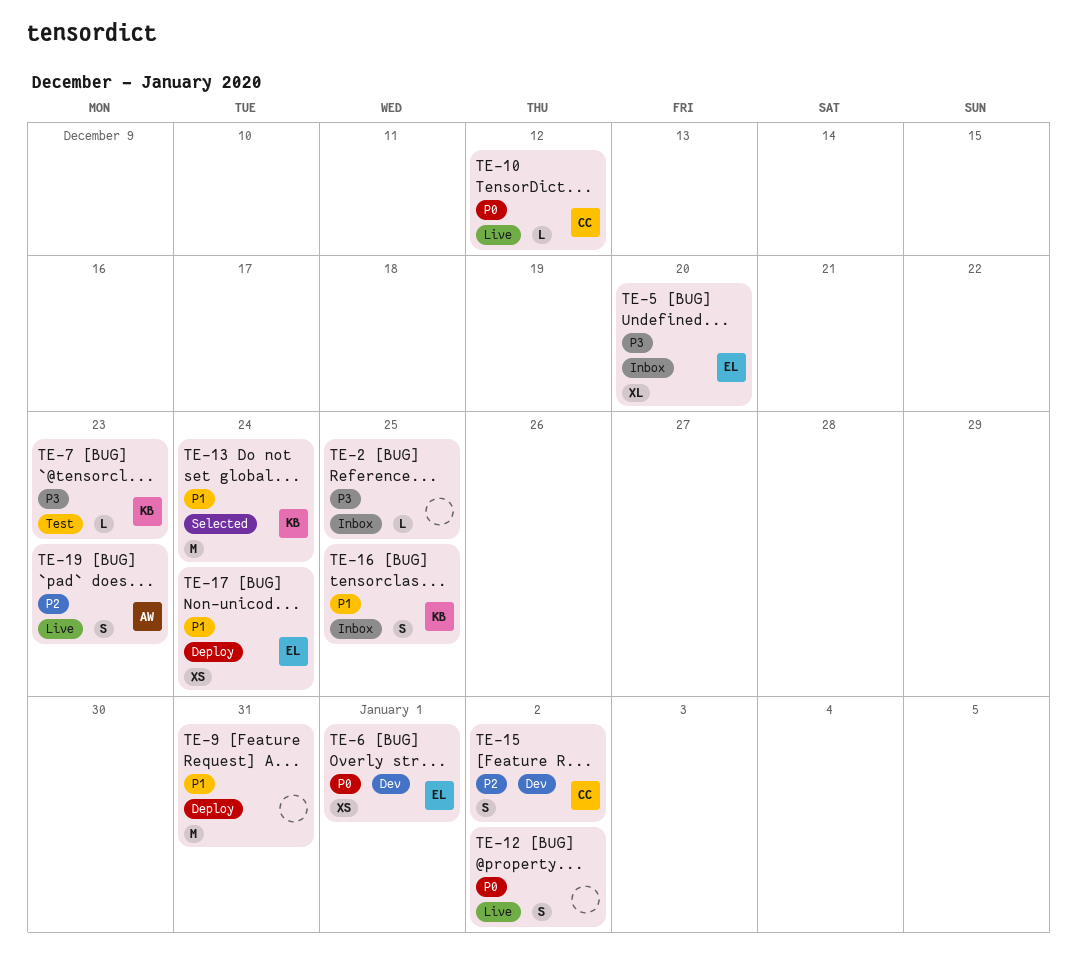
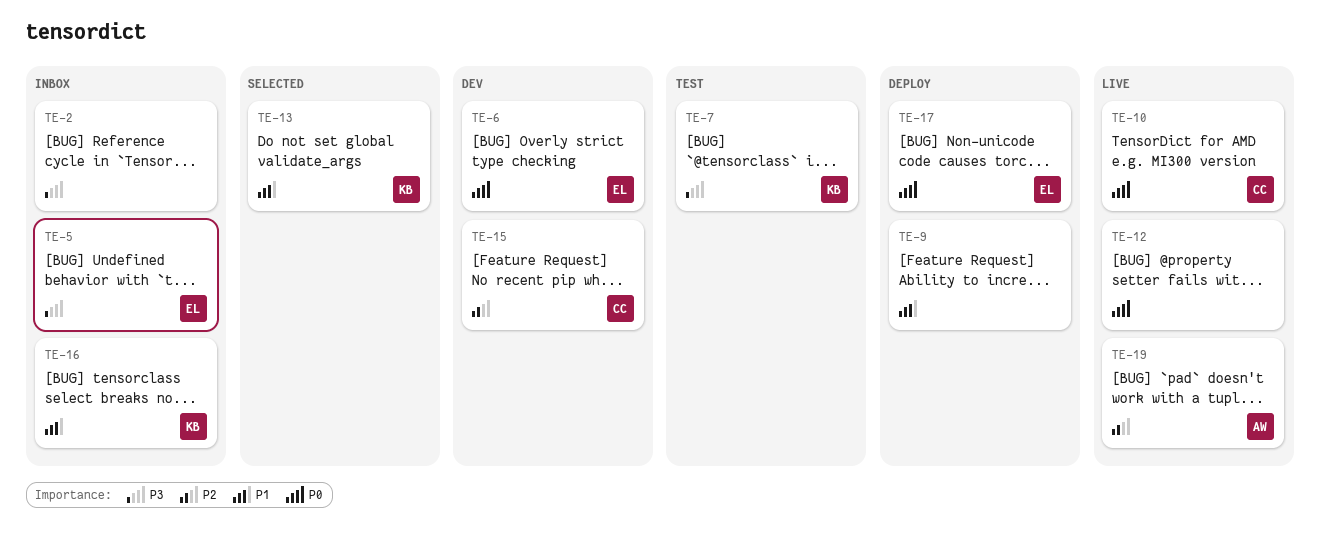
TE-17, priority: P1 -> P0

